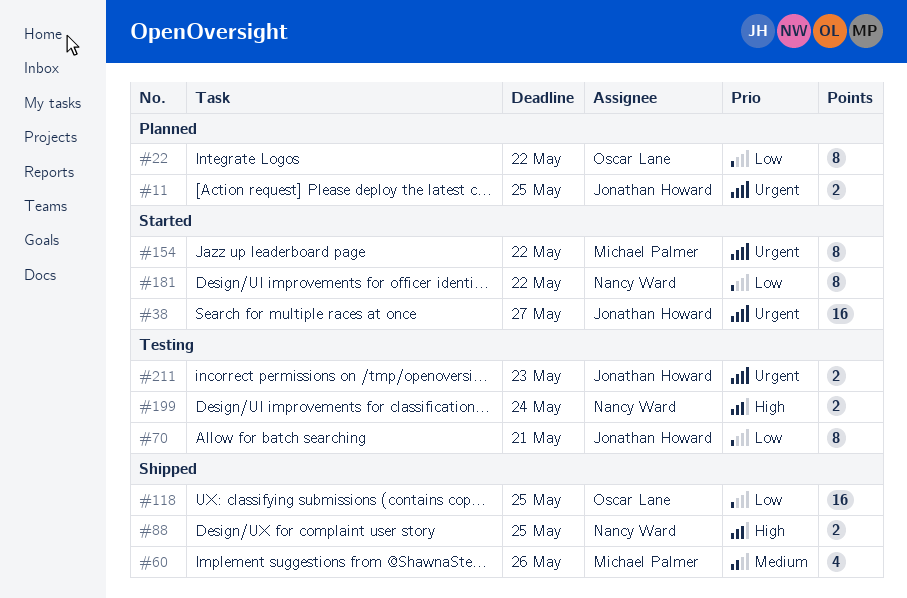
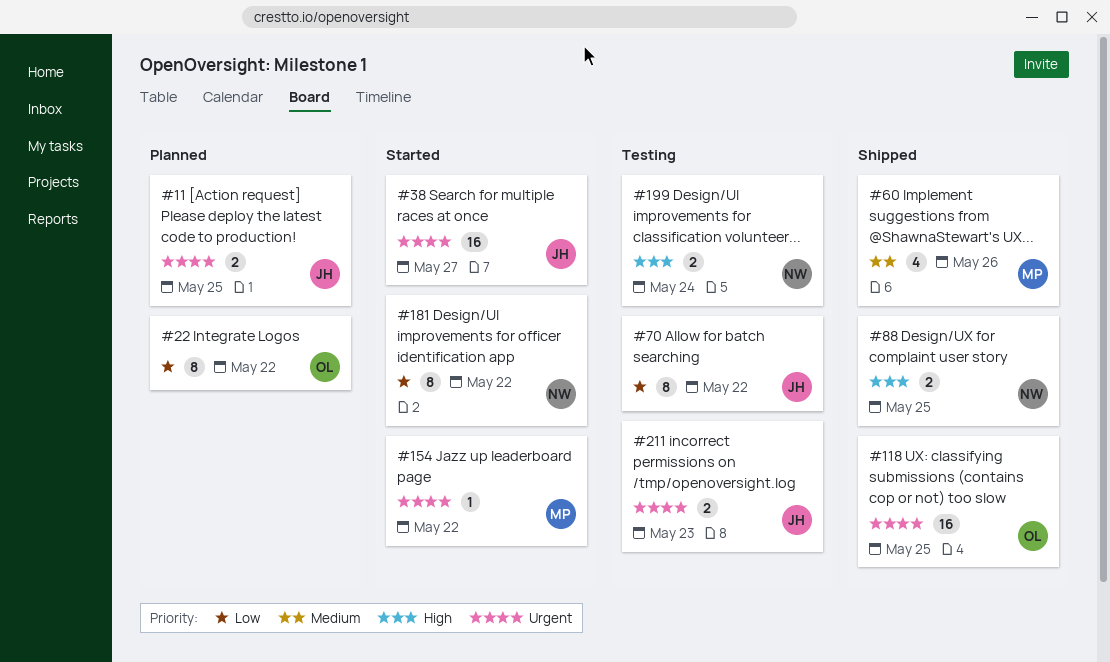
#70, due: May 21 -> May 22
#118, priority: Low -> Urgent
#154, estimate: 8 -> 1

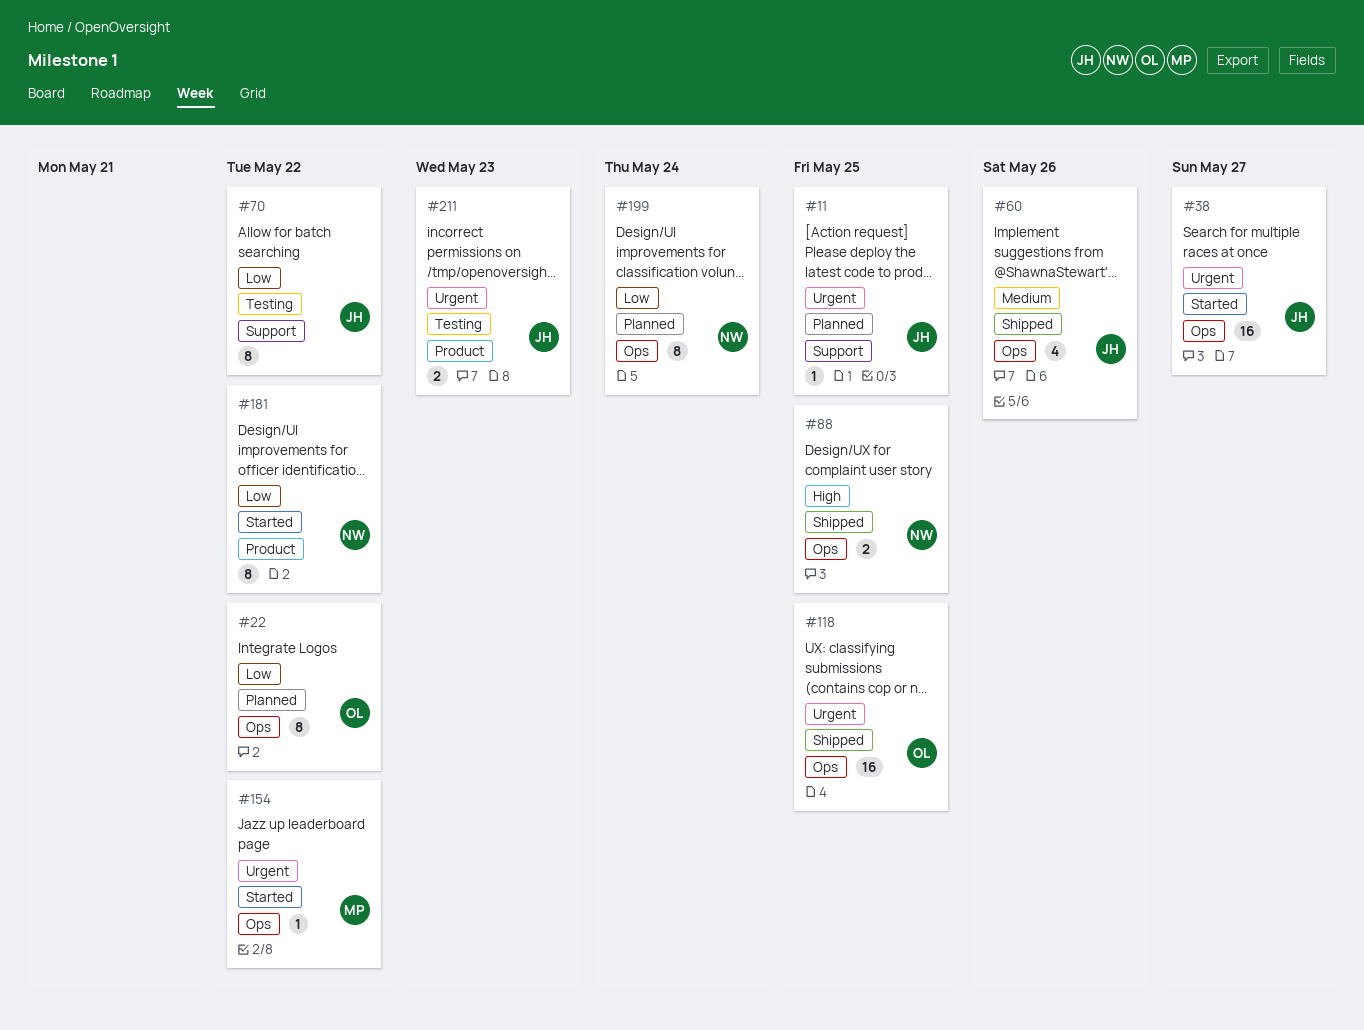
#11, estimate: 2 -> 1
#60, owner: MP -> JH
#199, status: Testing -> Planned
#199, priority: High -> Low
#199, estimate: 2 -> 8

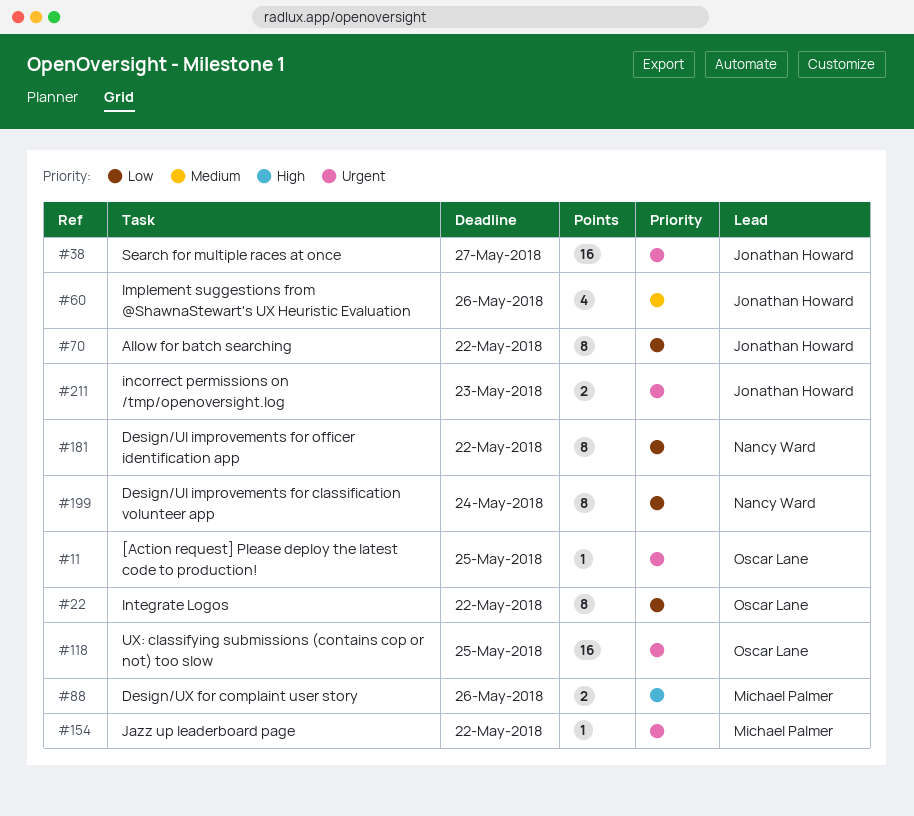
#11, owner: Jonathan Howard -> Oscar Lane
#88, owner: Nancy Ward -> Michael Palmer
#88, due: May 25 -> May 26

